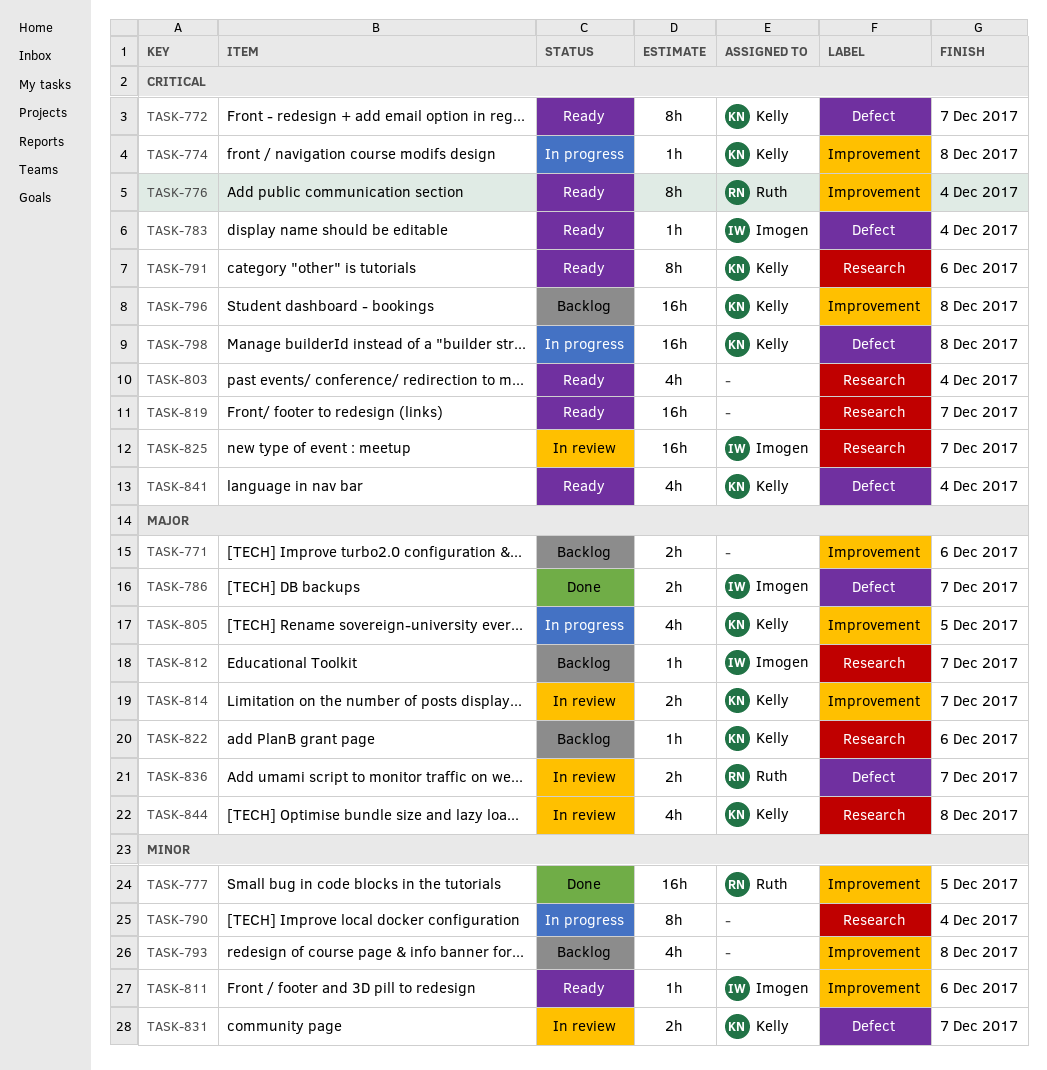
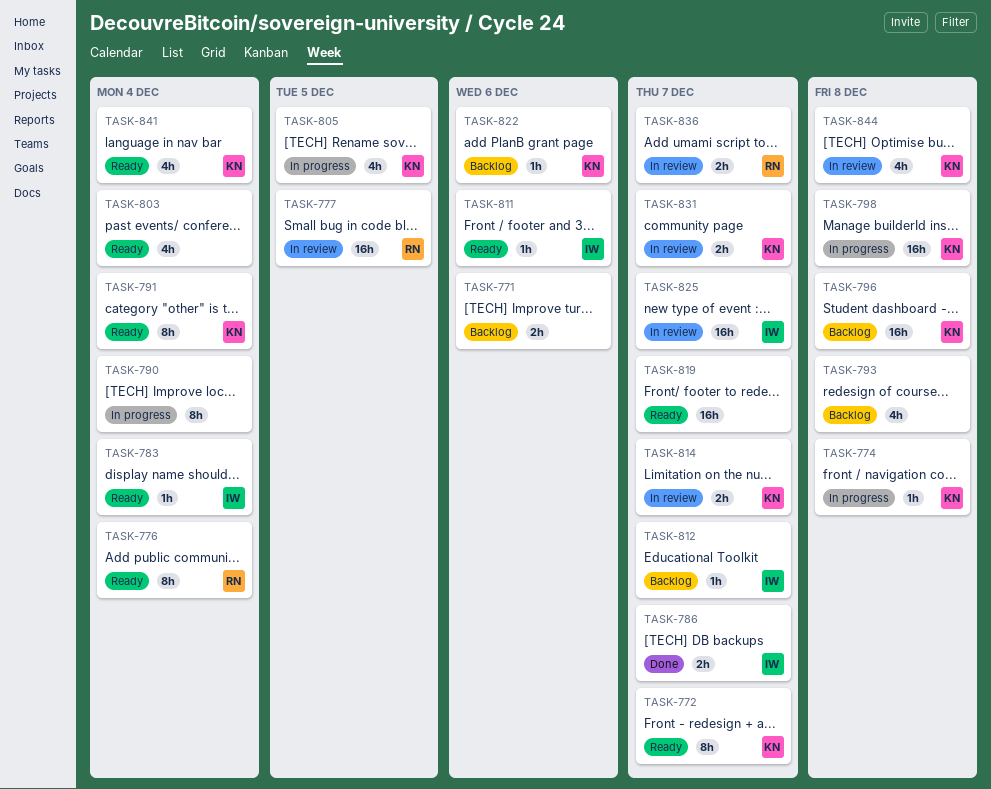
TASK-777, status: Done -> In review
TASK-791, due: Dec 6 -> Dec 4

